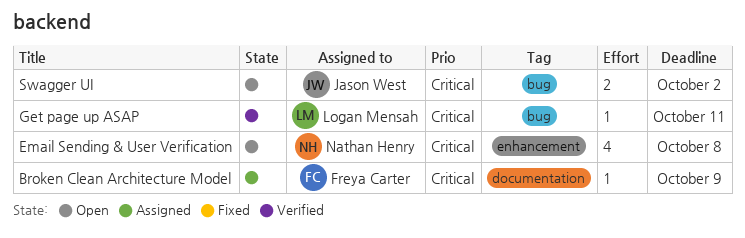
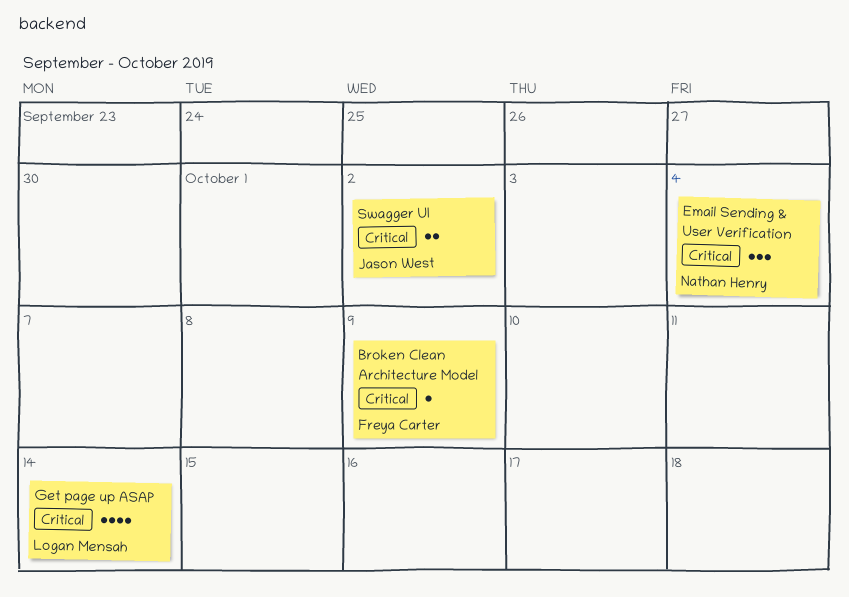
Email Sending & User Verification, estimate: 4 -> 3
Email Sending & User Verification, due: Oct 8 -> Oct 4
Get page up ASAP, estimate: 1 -> 4
Get page up ASAP, due: Oct 11 -> Oct 14

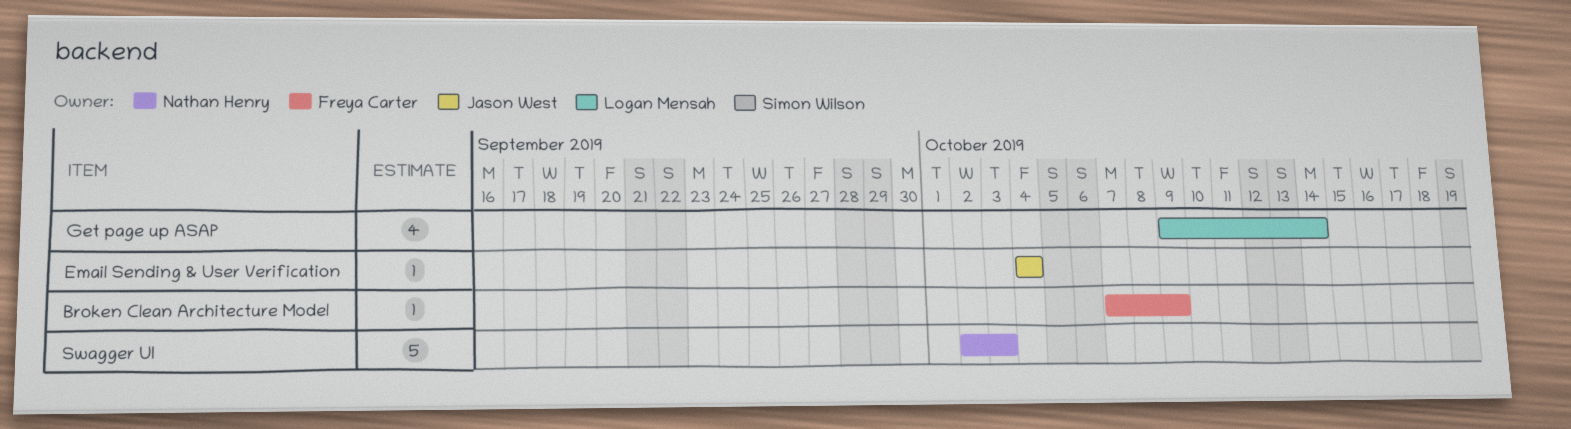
Email Sending & User Verification, owner: Nathan Henry -> Jason West
Email Sending & User Verification, estimate: 3 -> 1
Swagger UI, owner: Jason West -> Nathan Henry
Swagger UI, estimate: 2 -> 5
Swagger UI, due: Oct 2 -> Oct 3

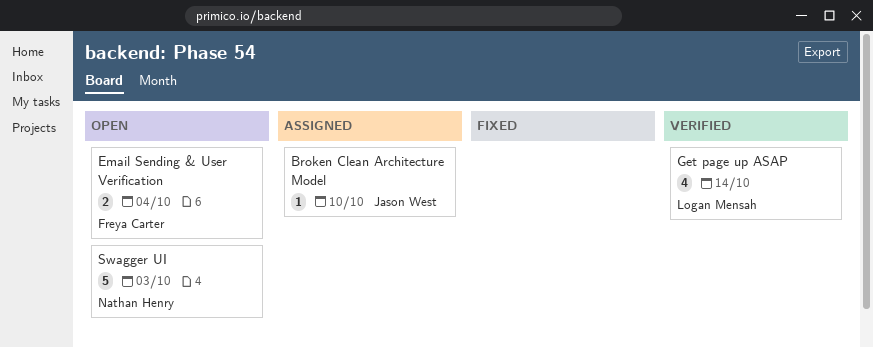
Broken Clean Architecture Model, owner: Freya Carter -> Jason West
Broken Clean Architecture Model, due: Oct 9 -> Oct 10
Email Sending & User Verification, owner: Jason West -> Freya Carter
Email Sending & User Verification, estimate: 1 -> 2

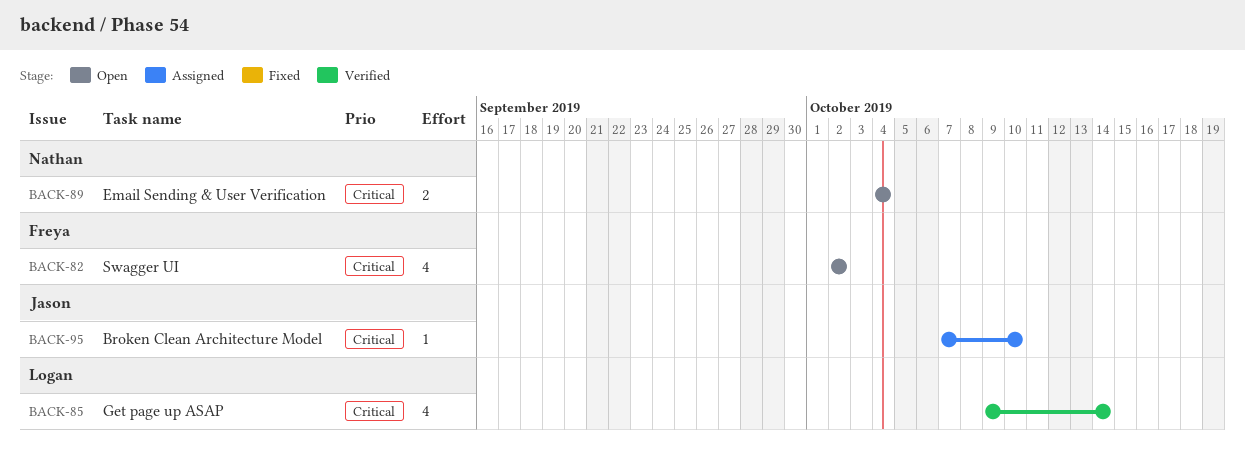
Email Sending & User Verification, owner: Freya Carter -> Nathan Henry
Swagger UI, owner: Nathan Henry -> Freya Carter
Swagger UI, estimate: 5 -> 4
Swagger UI, due: Oct 3 -> Oct 2

